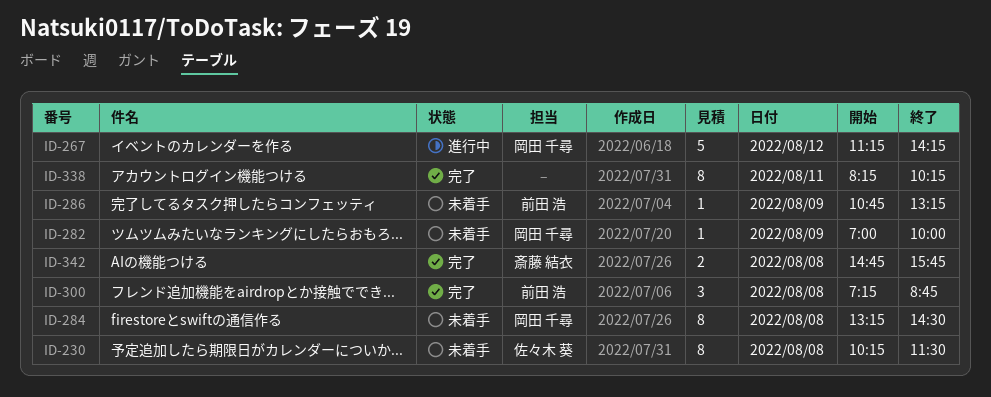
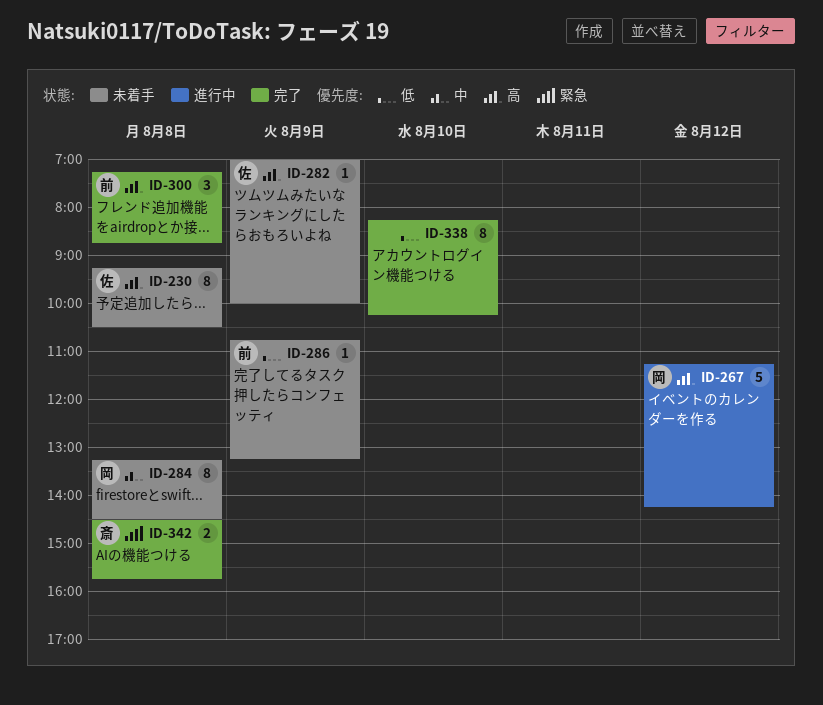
ID-230, begins: 10:15 -> 09:15
ID-230, ends: 11:30 -> 10:30
ID-282, owner: 岡田 千尋 -> 佐々木 葵
ID-338, day: Aug 11 -> Aug 10
ID-342, begins: 14:45 -> 14:30

